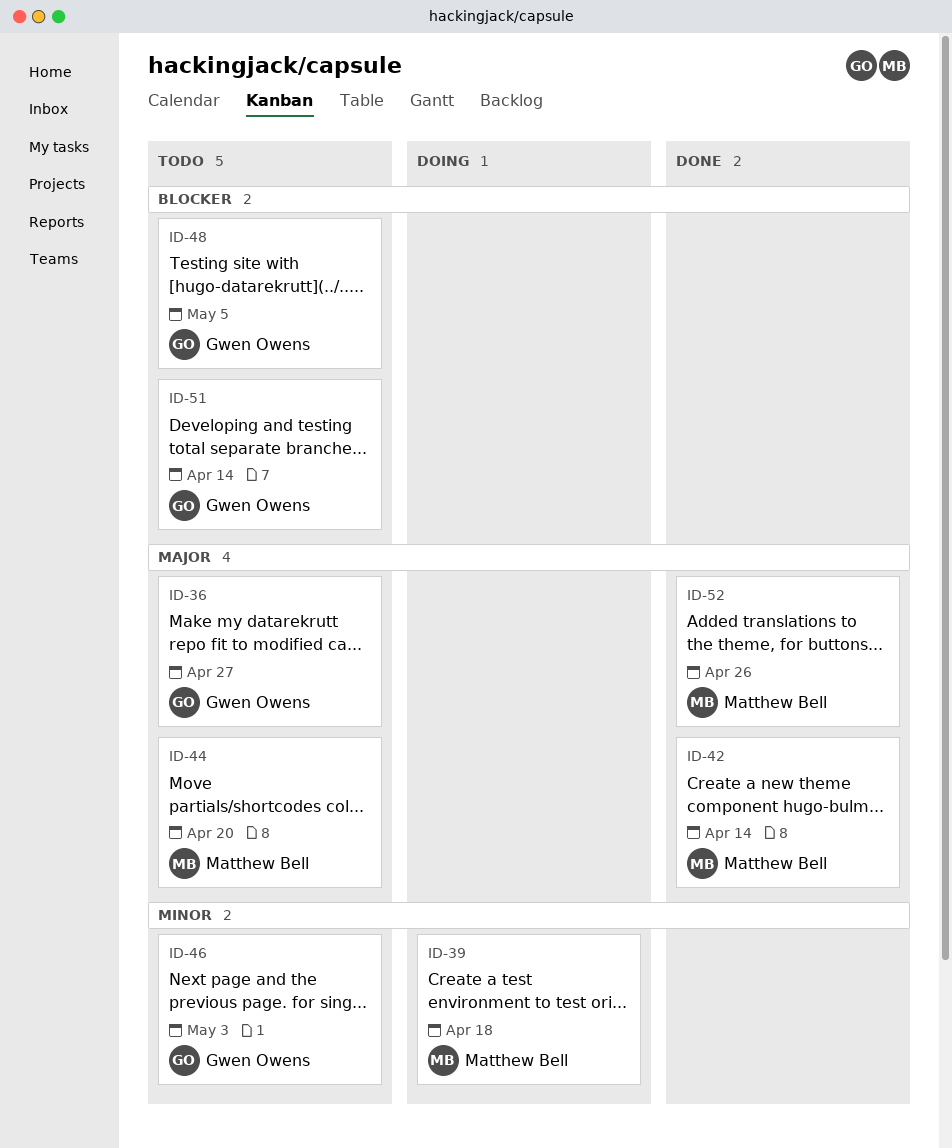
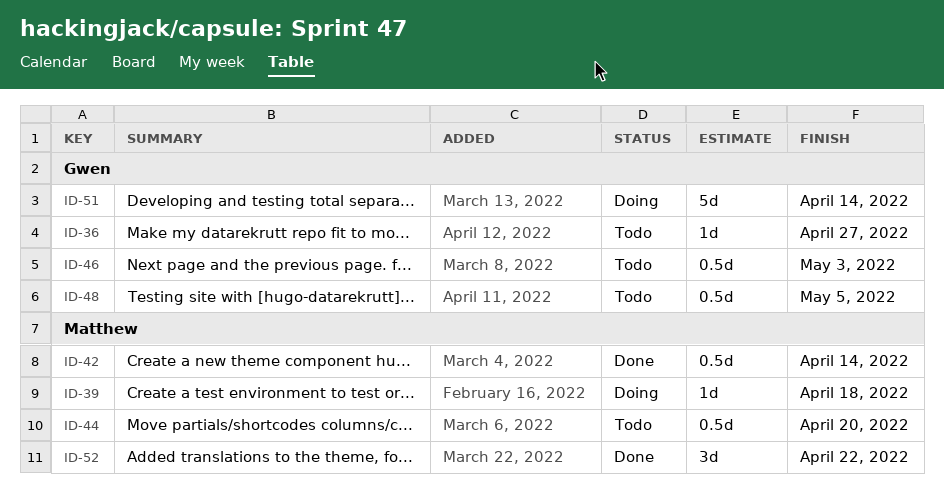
ID-51, status: Todo -> Doing
ID-52, due: Apr 26 -> Apr 22

